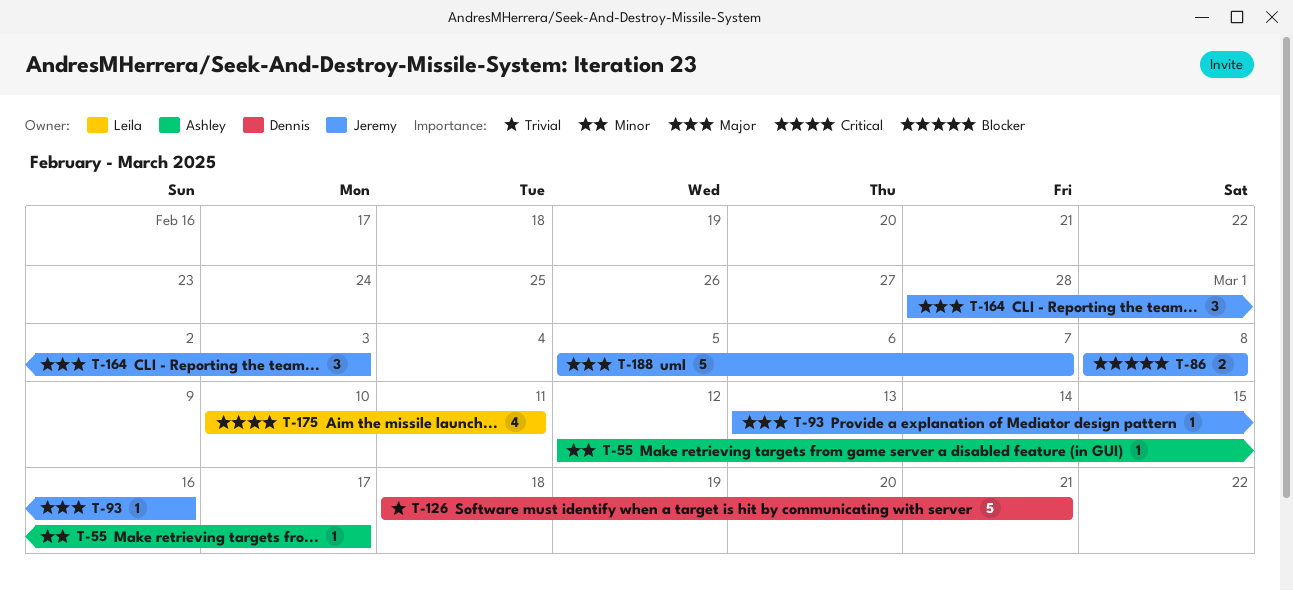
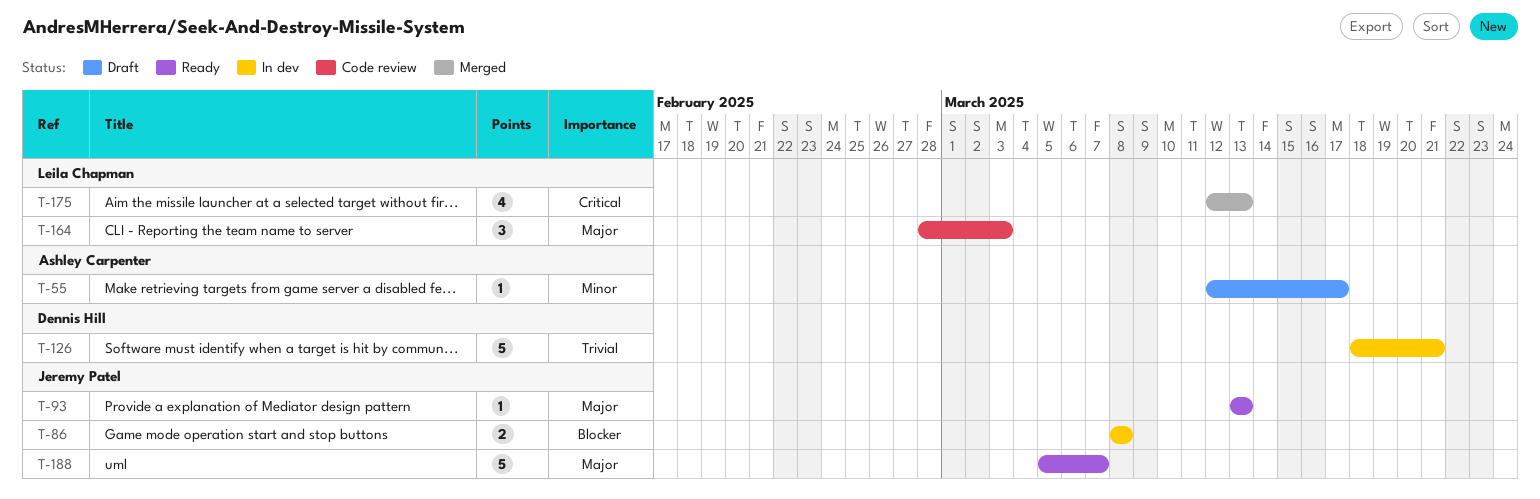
T-93, due: Mar 16 -> Mar 13
T-164, owner: Jeremy Patel -> Leila Chapman
T-175, start: Mar 10 -> Mar 12
T-175, due: Mar 11 -> Mar 13

